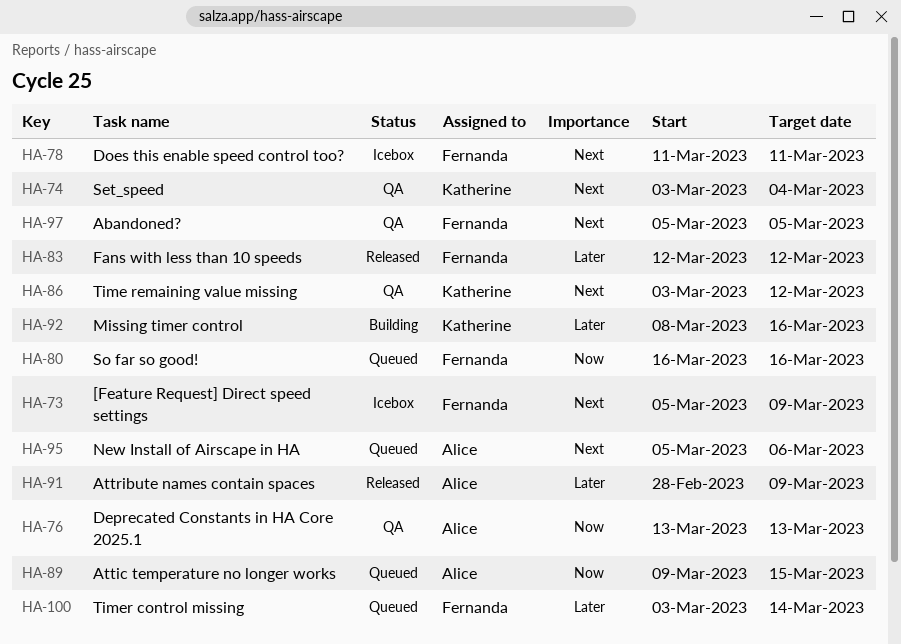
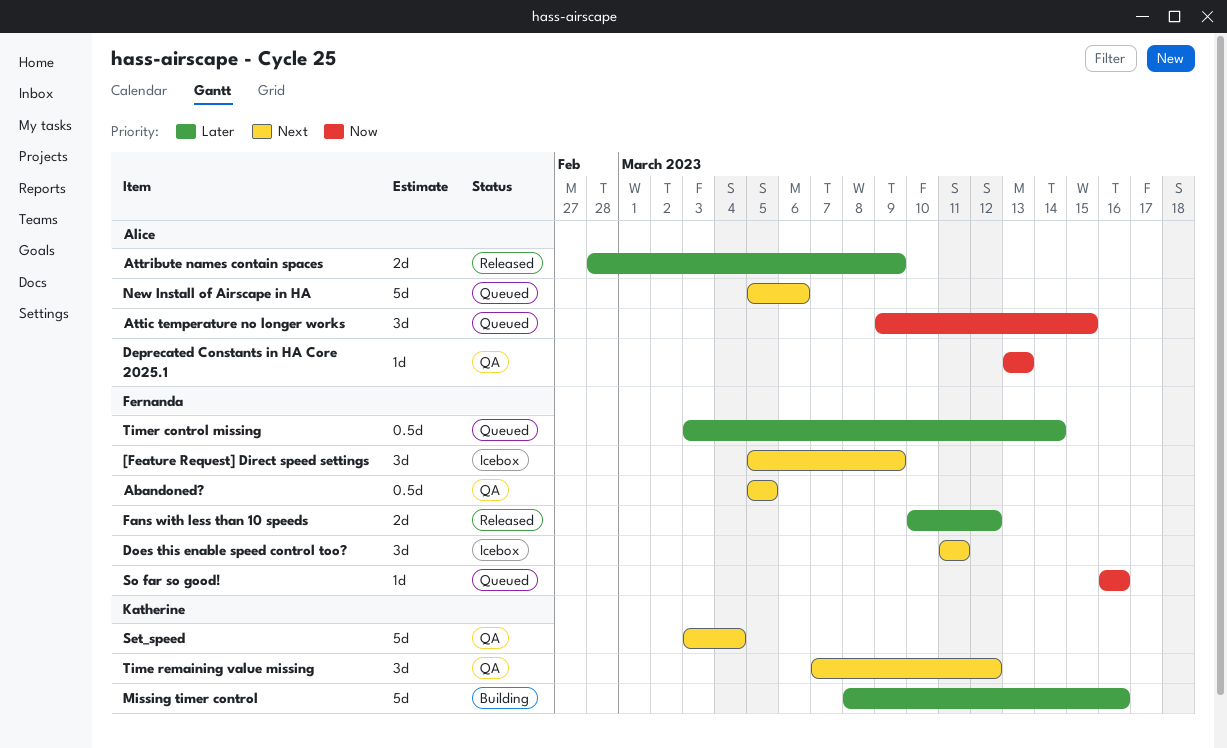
Fans with less than 10 speeds, start: Mar 12 -> Mar 10
Time remaining value missing, start: Mar 3 -> Mar 7

